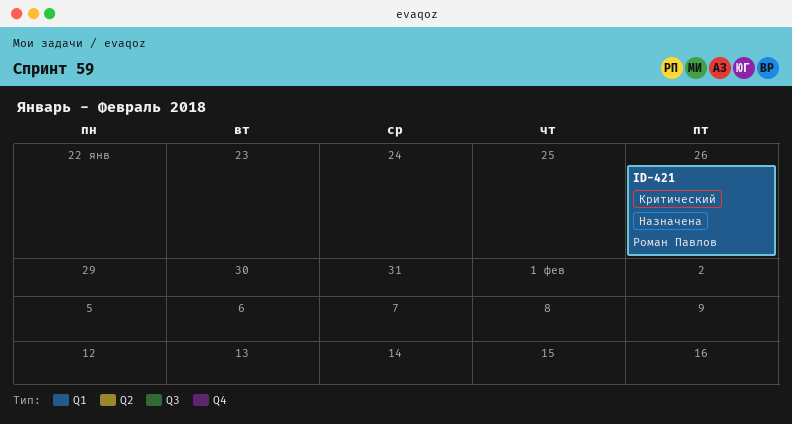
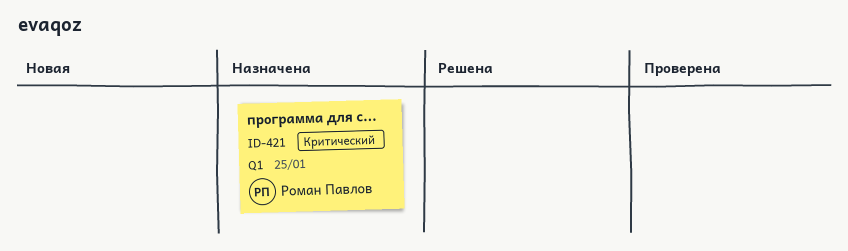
ID-421, due: Jan 26 -> Jan 25

